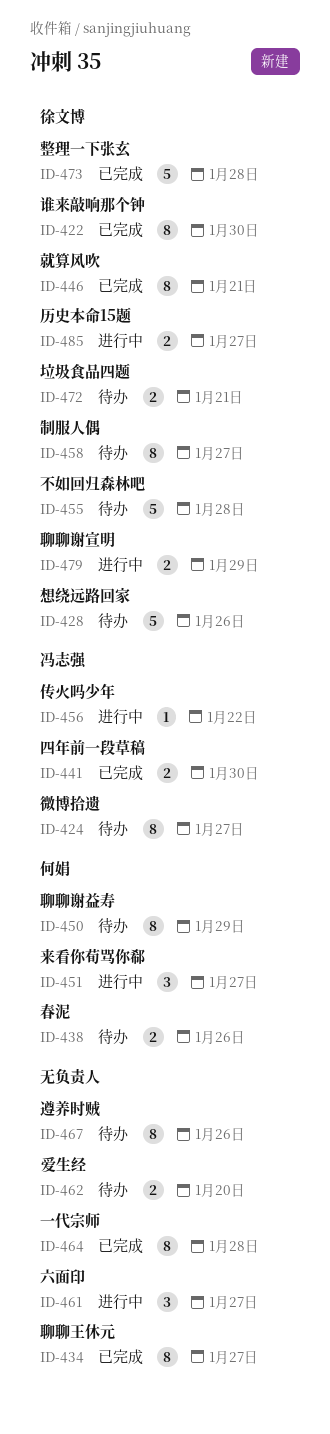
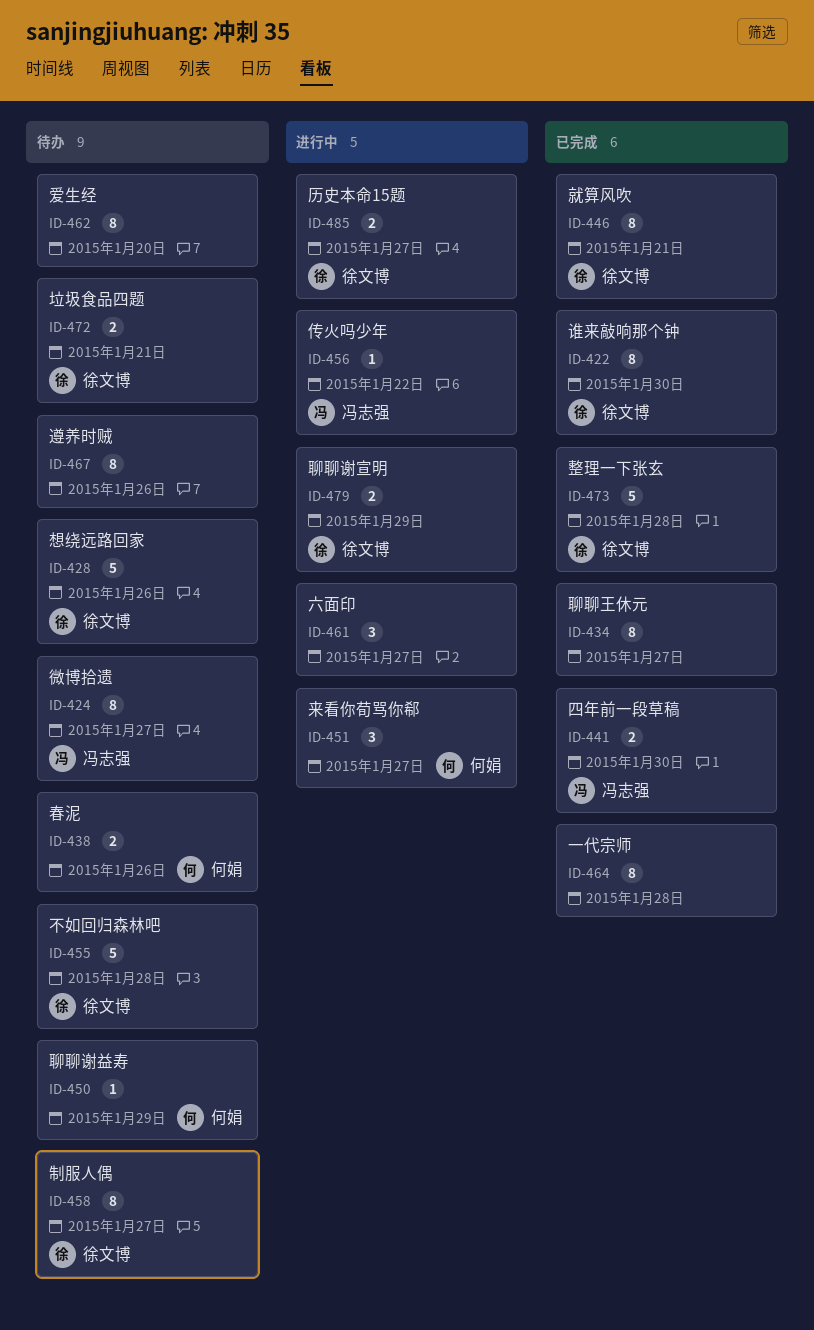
ID-450, estimate: 8 -> 1
ID-462, estimate: 2 -> 8

